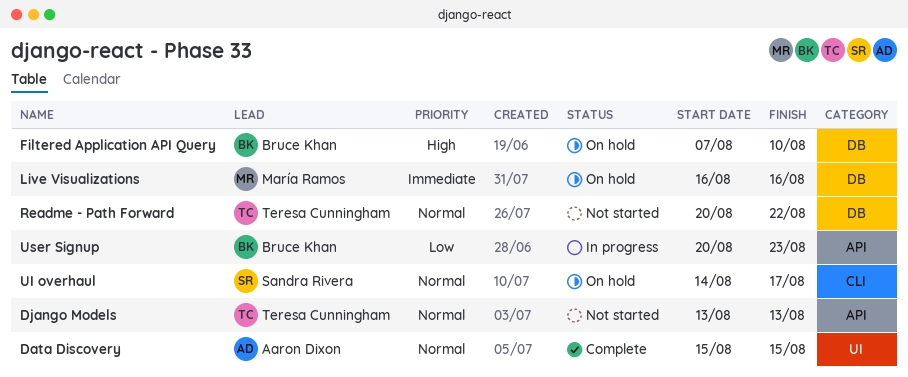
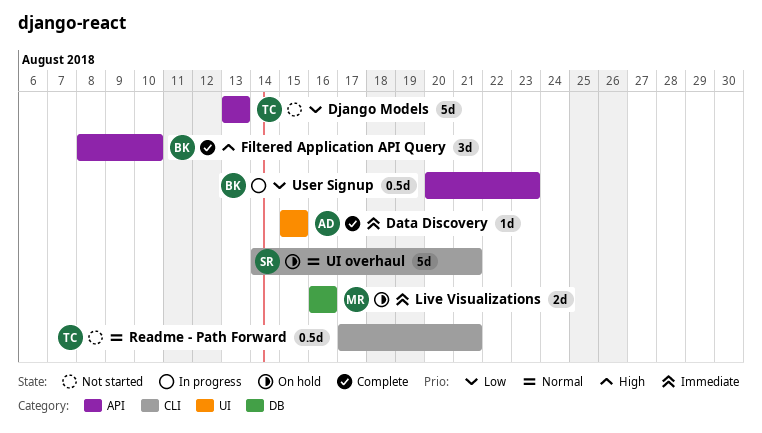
Data Discovery, priority: Normal -> Immediate
Django Models, priority: Normal -> Low
Filtered Application API Query, status: On hold -> Complete
Filtered Application API Query, label: DB -> API
Filtered Application API Query, start: Aug 7 -> Aug 8
Readme - Path Forward, label: DB -> CLI
Readme - Path Forward, start: Aug 20 -> Aug 17
Readme - Path Forward, due: Aug 22 -> Aug 21
UI overhaul, due: Aug 17 -> Aug 21

